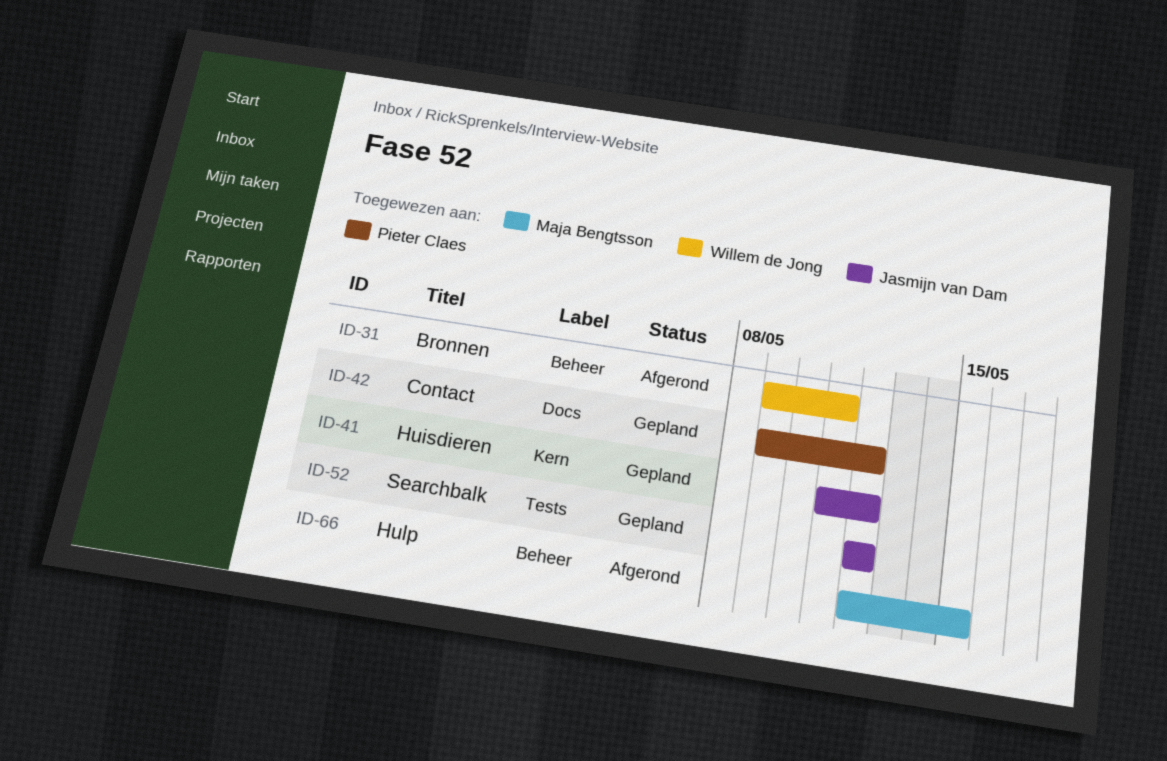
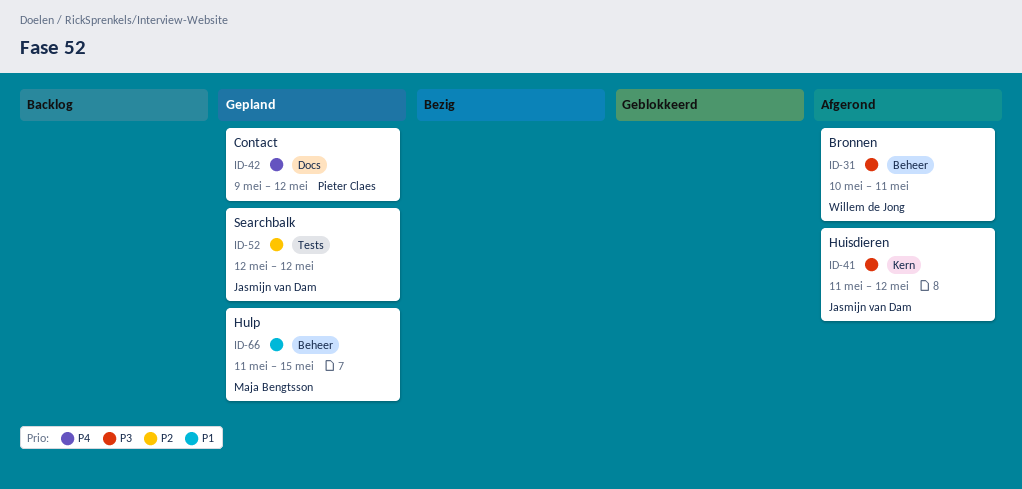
ID-31, start: May 9 -> May 10
ID-41, status: Gepland -> Afgerond
ID-66, status: Afgerond -> Gepland
ID-66, start: May 12 -> May 11

